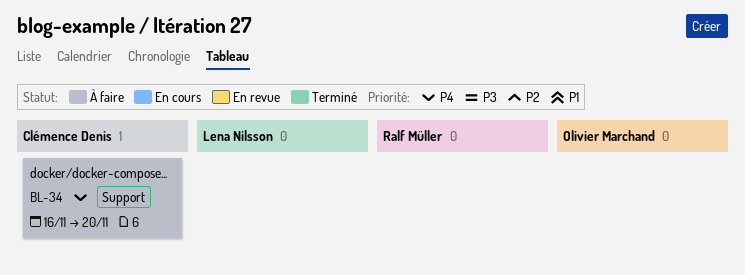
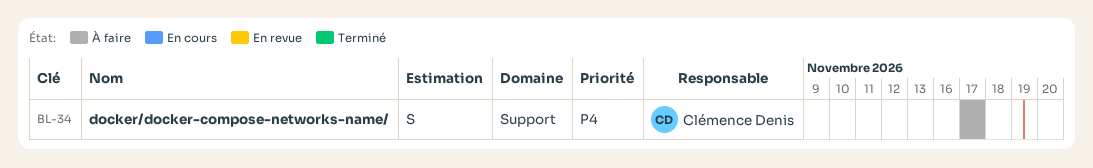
BL-34, start: Nov 16 -> Nov 17
BL-34, due: Nov 20 -> Nov 17

